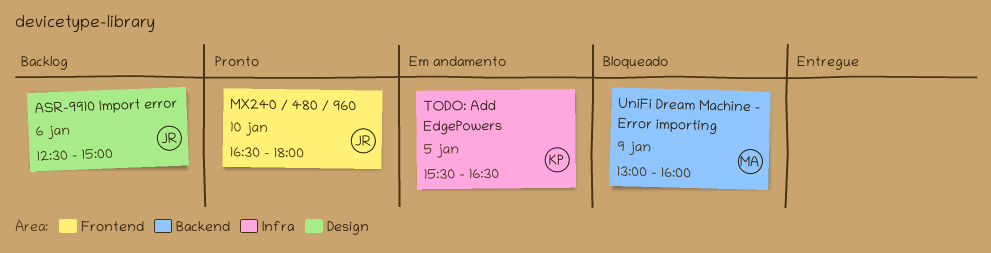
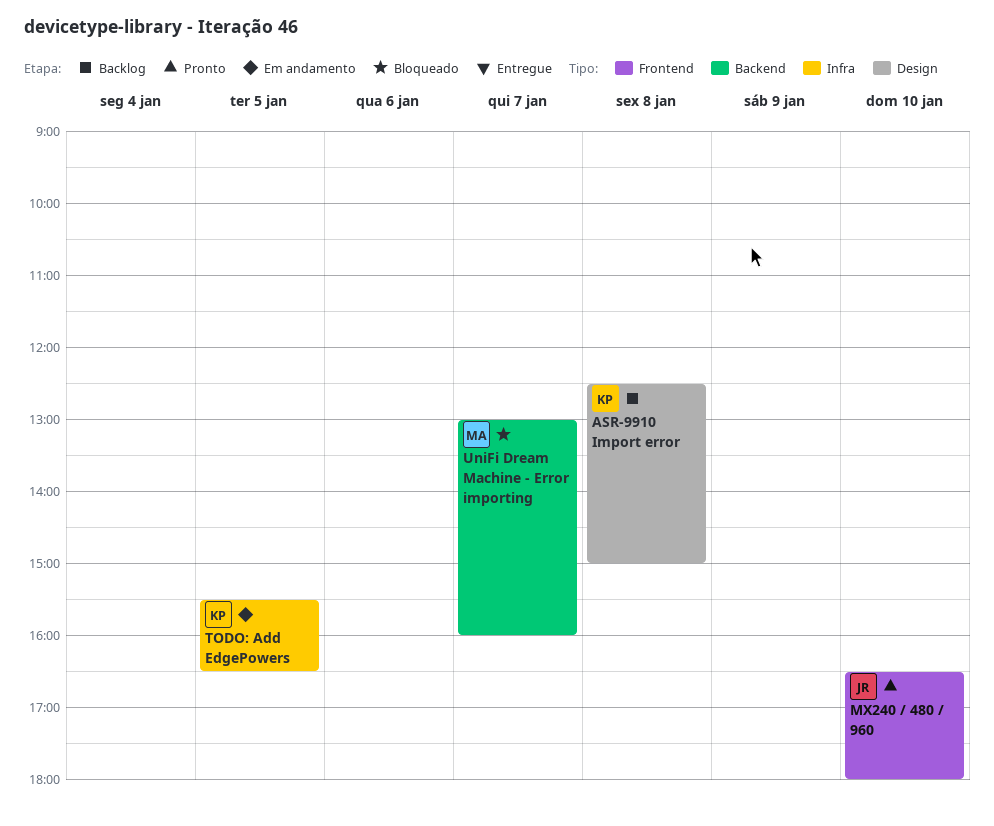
ASR-9910 Import error, owner: JR -> KP
ASR-9910 Import error, day: Jan 6 -> Jan 8
UniFi Dream Machine - Error importing, day: Jan 9 -> Jan 7

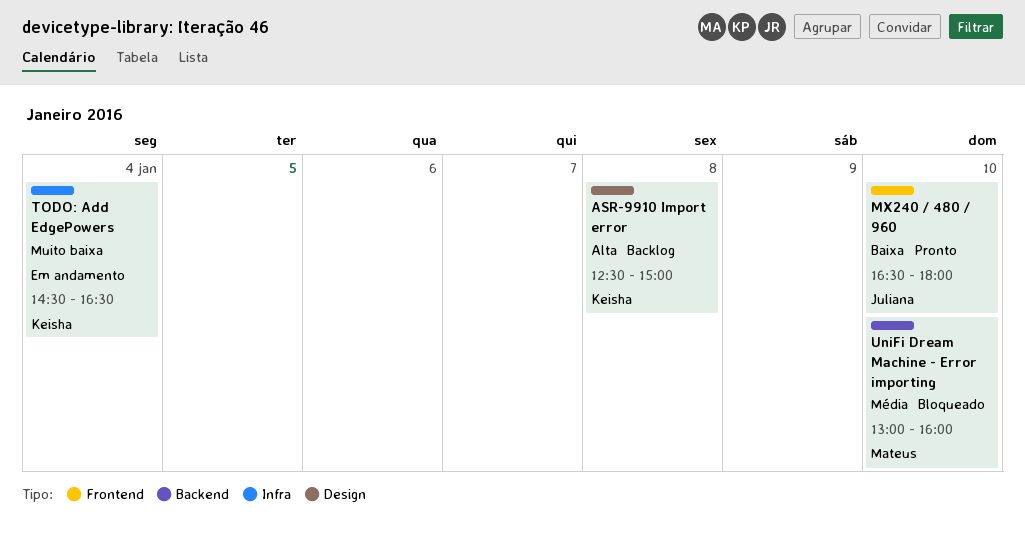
TODO: Add EdgePowers, day: Jan 5 -> Jan 4
TODO: Add EdgePowers, begins: 15:30 -> 14:30
UniFi Dream Machine - Error importing, day: Jan 7 -> Jan 10

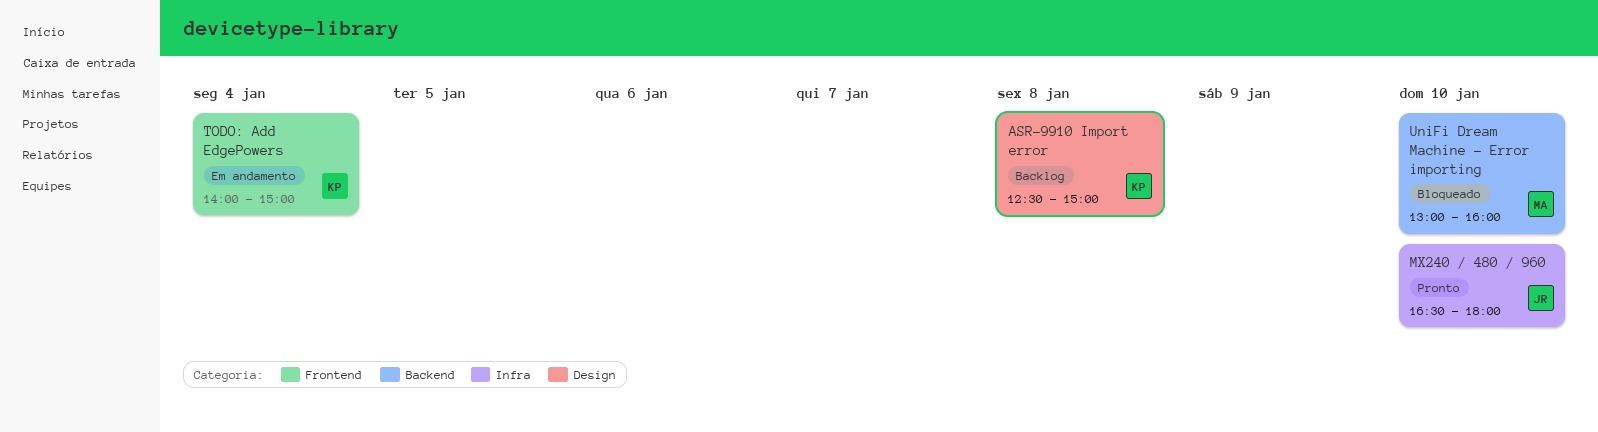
MX240 / 480 / 960, label: Frontend -> Infra
TODO: Add EdgePowers, label: Infra -> Frontend
TODO: Add EdgePowers, begins: 14:30 -> 14:00
TODO: Add EdgePowers, ends: 16:30 -> 15:00

